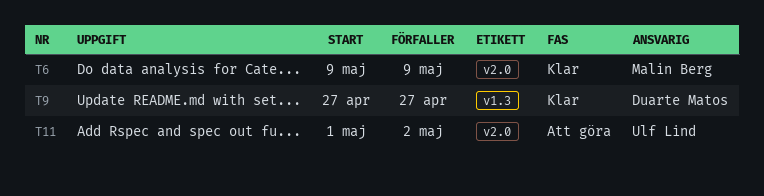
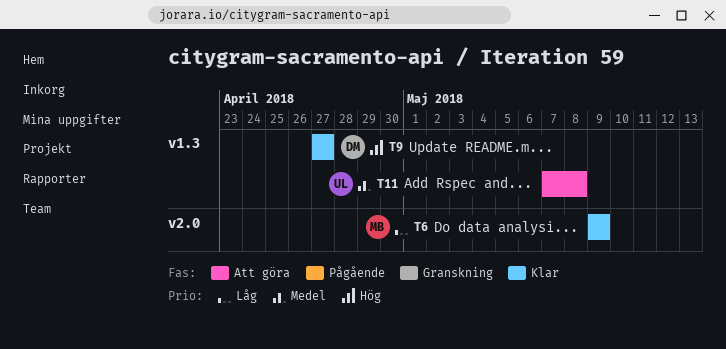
T11, label: v2.0 -> v1.3
T11, start: May 1 -> May 7
T11, due: May 2 -> May 8

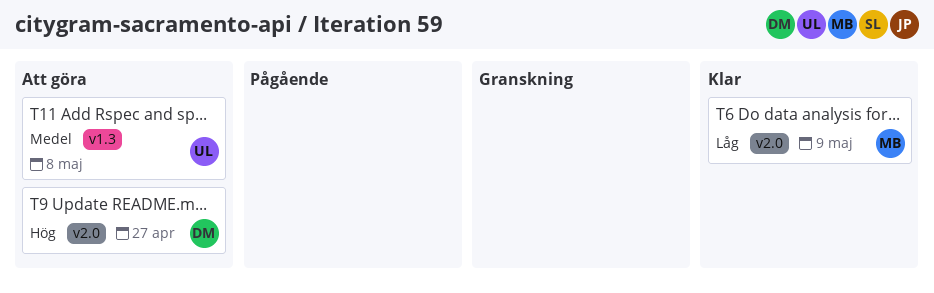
T9, status: Klar -> Att göra
T9, label: v1.3 -> v2.0

